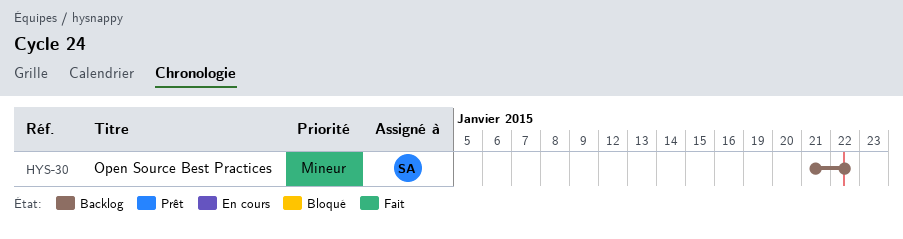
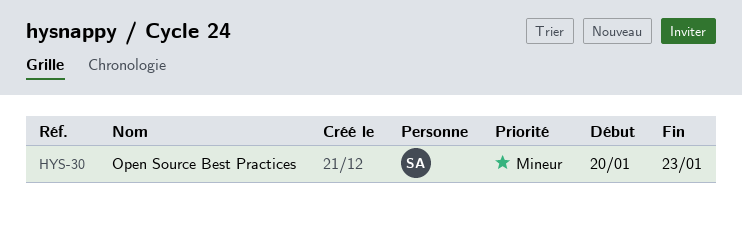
HYS-30, start: Jan 21 -> Jan 20
HYS-30, due: Jan 22 -> Jan 23

